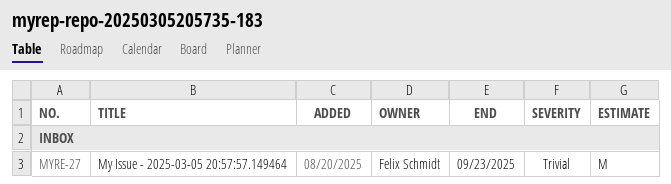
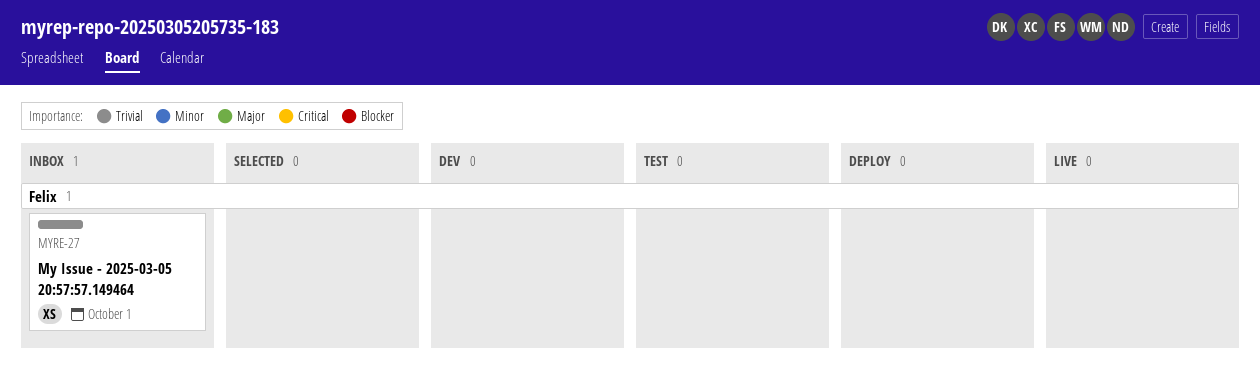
MYRE-27, estimate: M -> XS
MYRE-27, due: Sep 23 -> Oct 1

